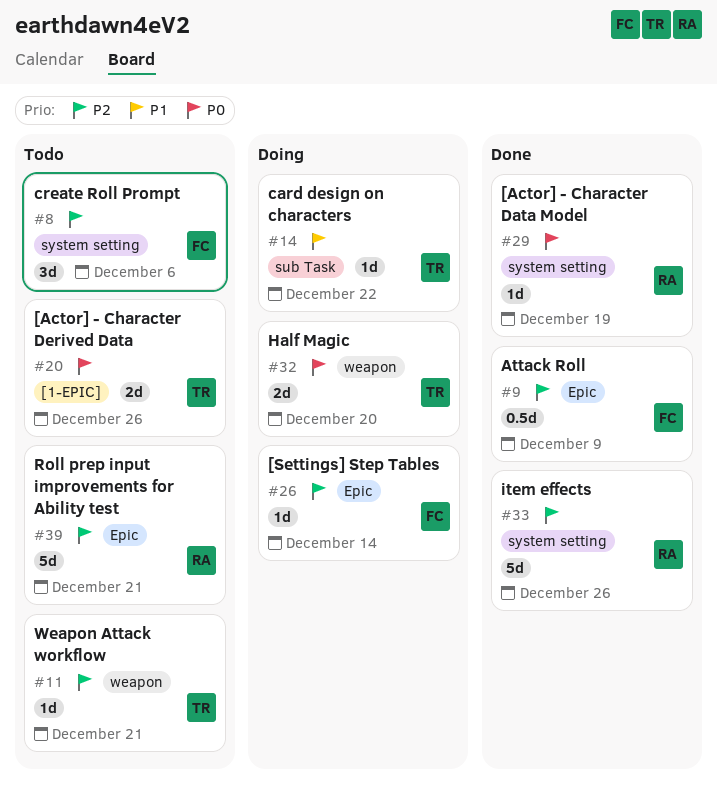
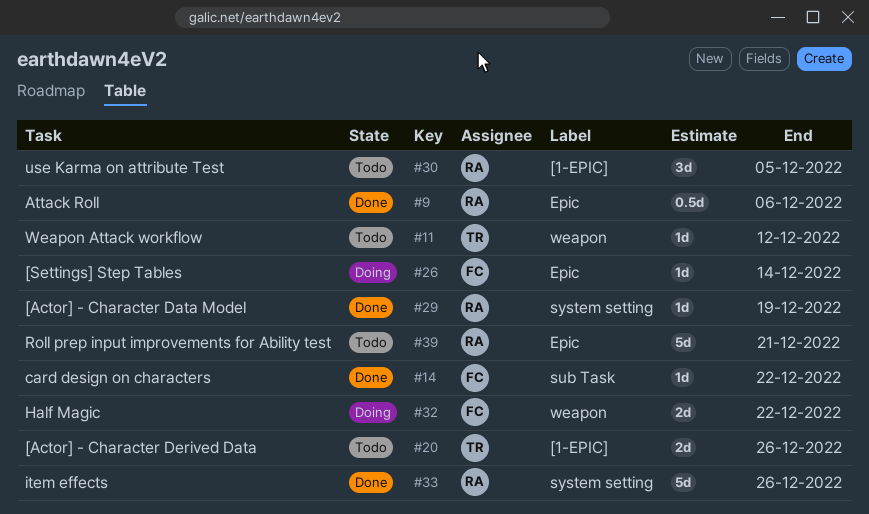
#8: present -> none
#9, owner: FC -> RA
#9, due: Dec 9 -> Dec 6
#11, due: Dec 21 -> Dec 12
#14, status: Doing -> Done
#14, owner: TR -> FC
#30: none -> present
#32, owner: TR -> FC
#32, due: Dec 20 -> Dec 22

